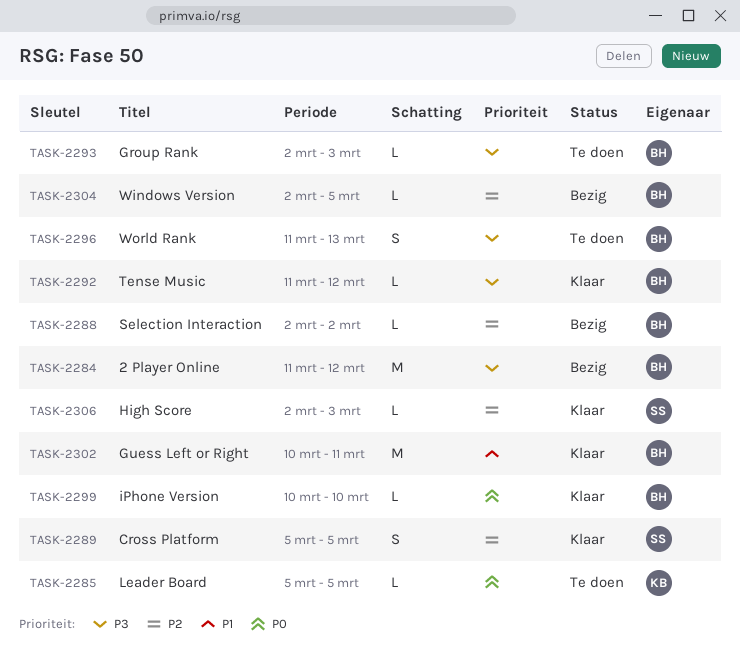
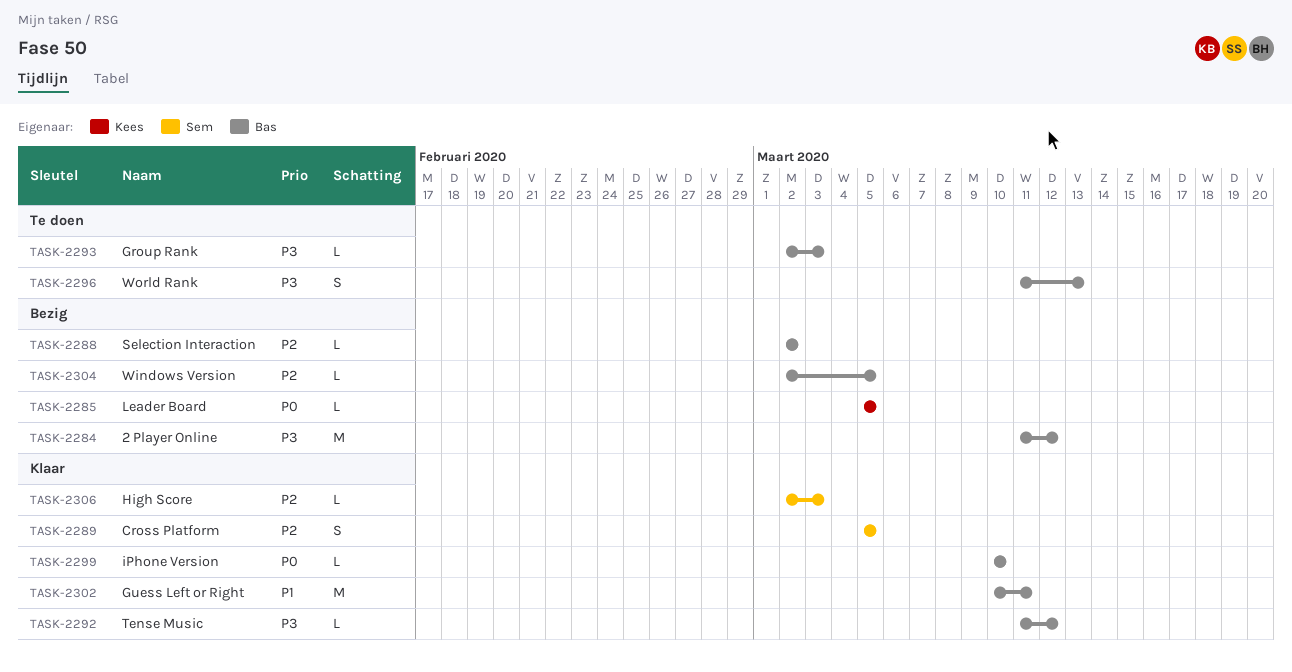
TASK-2285, status: Te doen -> Bezig

